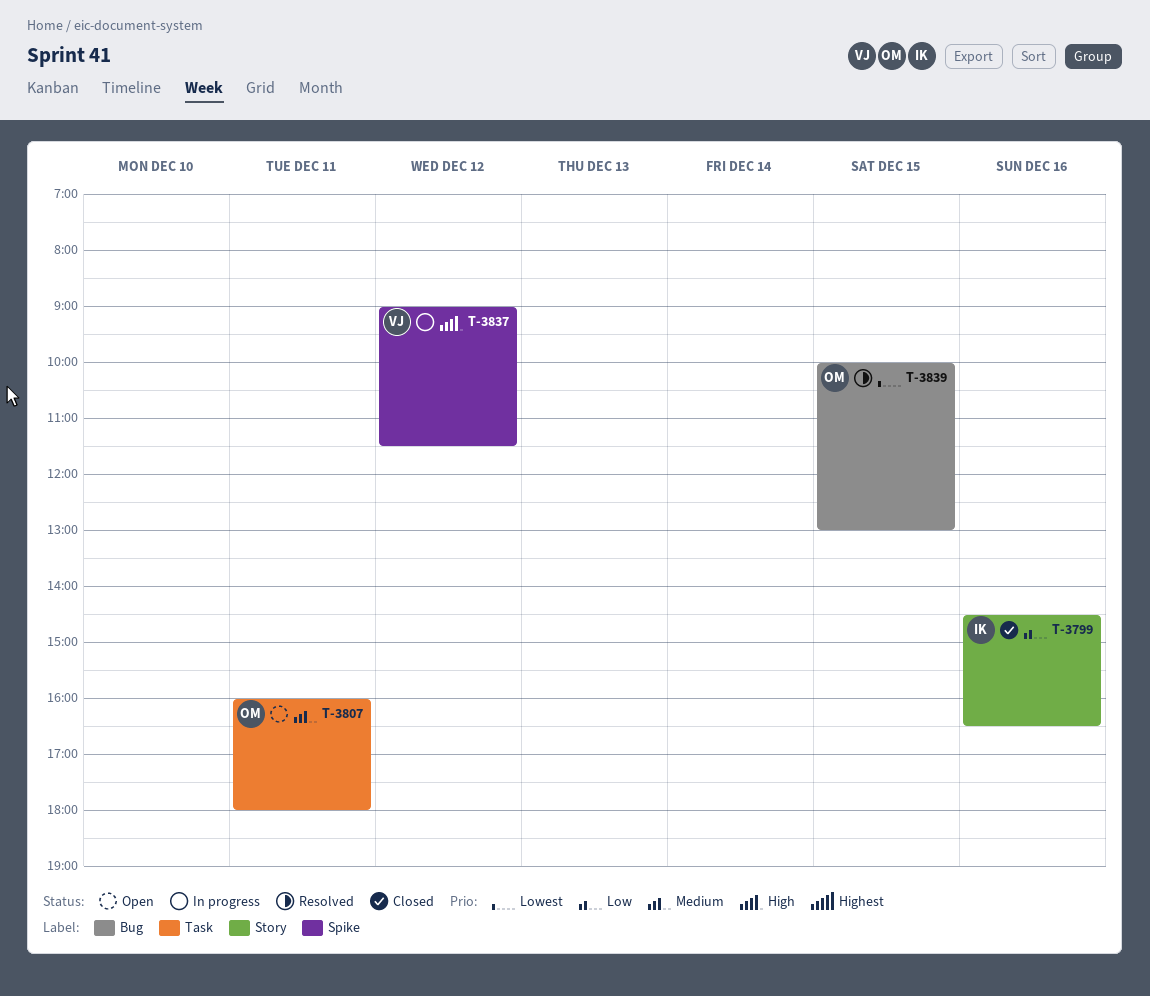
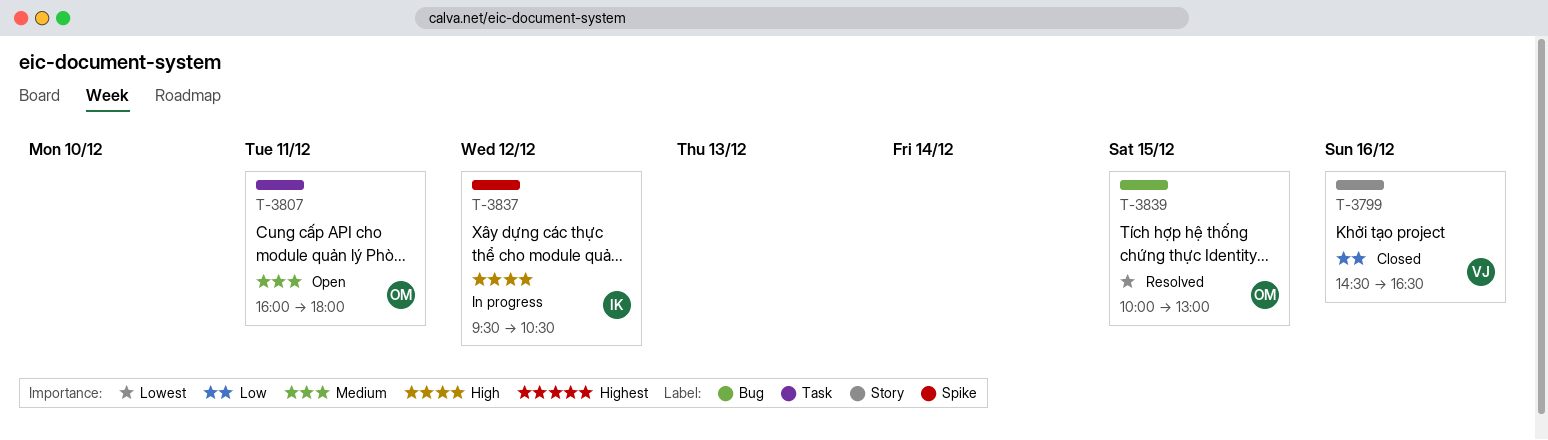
T-3799, owner: IK -> VJ
T-3837, owner: VJ -> IK
T-3837, begins: 09:00 -> 09:30
T-3837, ends: 11:30 -> 10:30

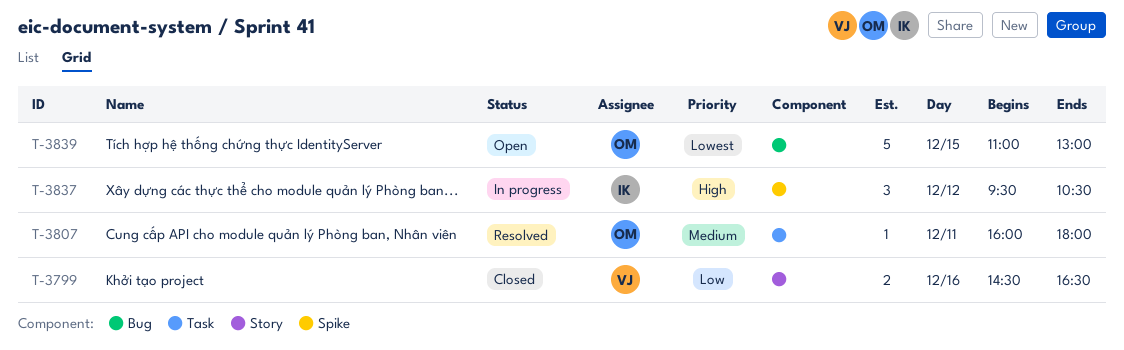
T-3807, status: Open -> Resolved
T-3839, status: Resolved -> Open
T-3839, begins: 10:00 -> 11:00

